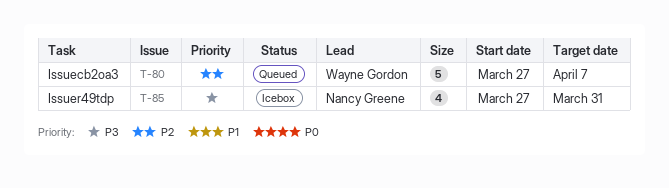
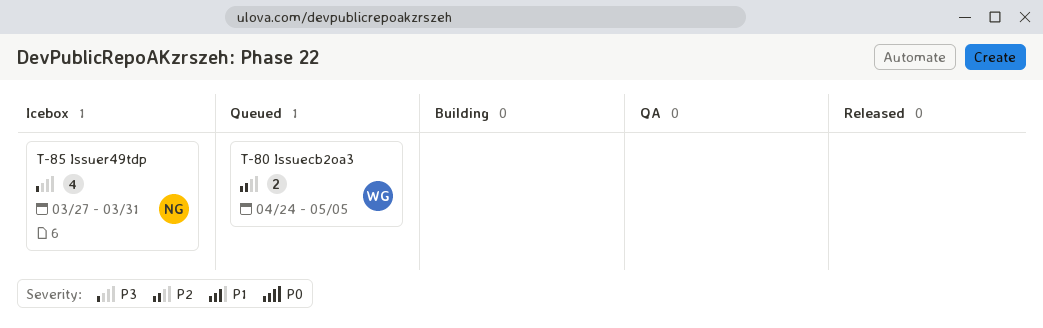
T-80, estimate: 5 -> 2
T-80, start: Mar 27 -> Apr 24
T-80, due: Apr 7 -> May 5

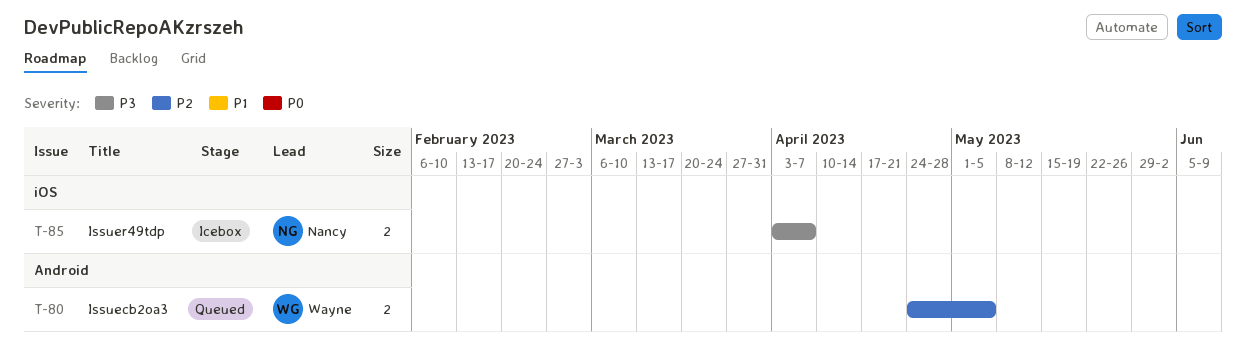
T-85, estimate: 4 -> 2
T-85, start: Mar 27 -> Apr 3
T-85, due: Mar 31 -> Apr 7

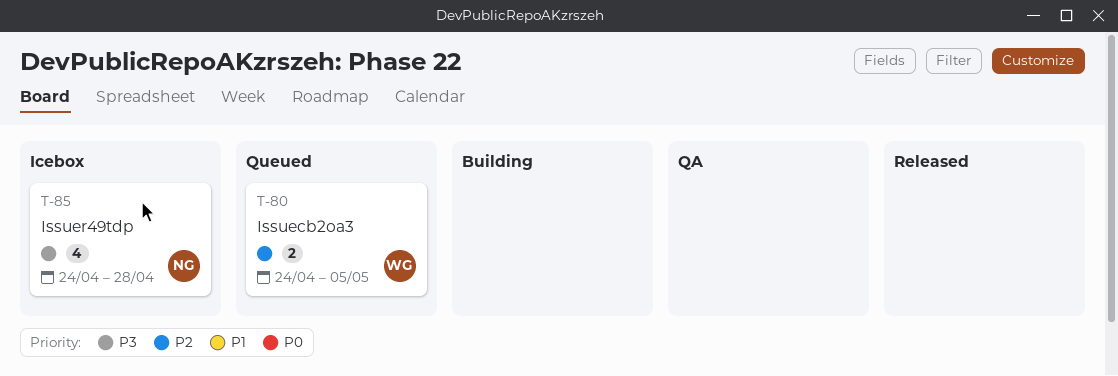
T-85, estimate: 2 -> 4
T-85, start: Apr 3 -> Apr 24
T-85, due: Apr 7 -> Apr 28

